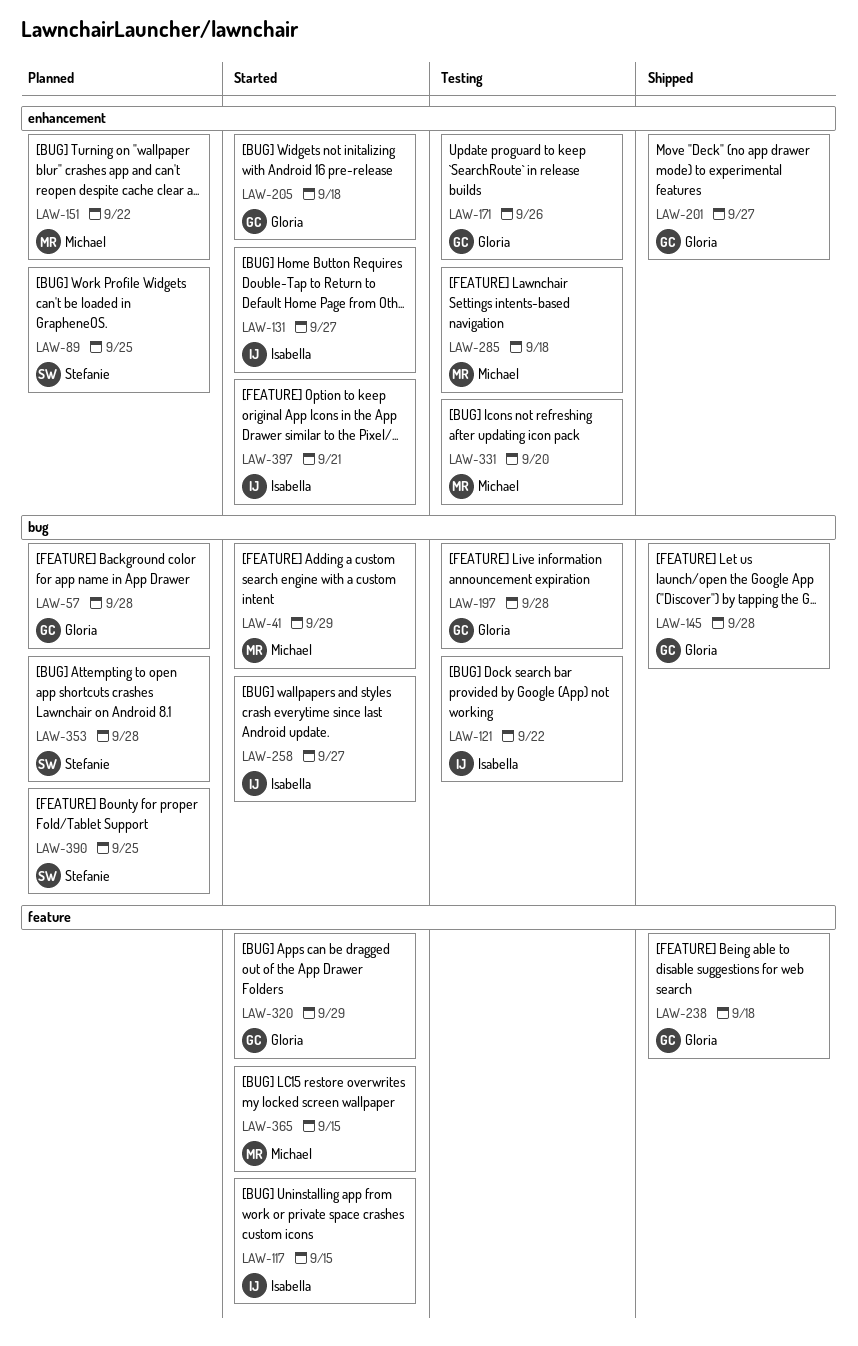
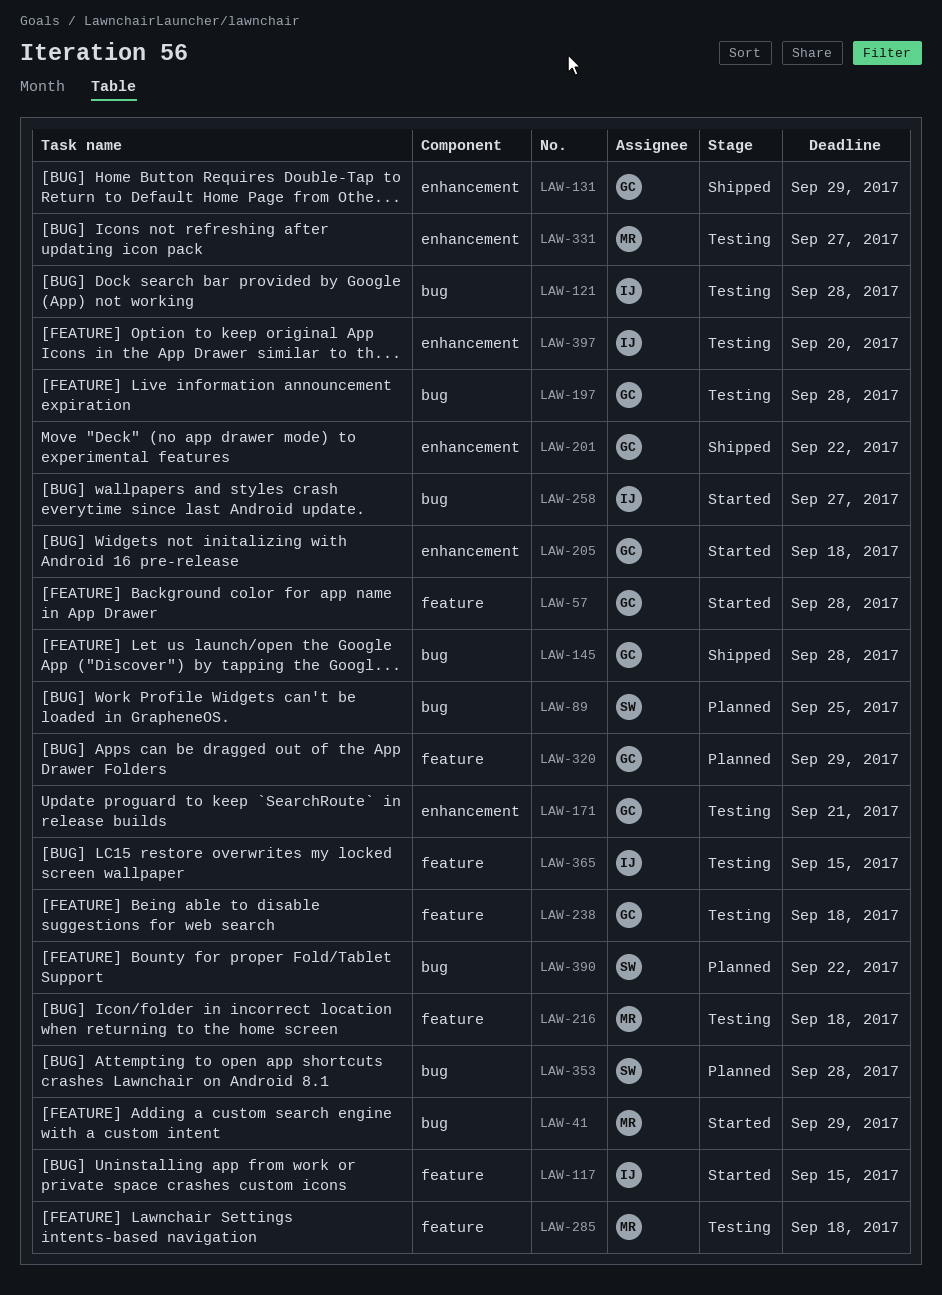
LAW-57, status: Planned -> Started
LAW-57, label: bug -> feature
LAW-89, label: enhancement -> bug
LAW-121, due: Sep 22 -> Sep 28
LAW-131, status: Started -> Shipped
LAW-131, owner: Isabella -> Gloria
LAW-131, due: Sep 27 -> Sep 29
LAW-151: present -> none
LAW-171, due: Sep 26 -> Sep 21
LAW-201, due: Sep 27 -> Sep 22
LAW-216: none -> present
LAW-238, status: Shipped -> Testing
LAW-285, label: enhancement -> feature
LAW-320, status: Started -> Planned
LAW-331, due: Sep 20 -> Sep 27
LAW-365, status: Started -> Testing
LAW-365, owner: Michael -> Isabella
LAW-390, due: Sep 25 -> Sep 22
LAW-397, status: Started -> Testing
LAW-397, due: Sep 21 -> Sep 20

